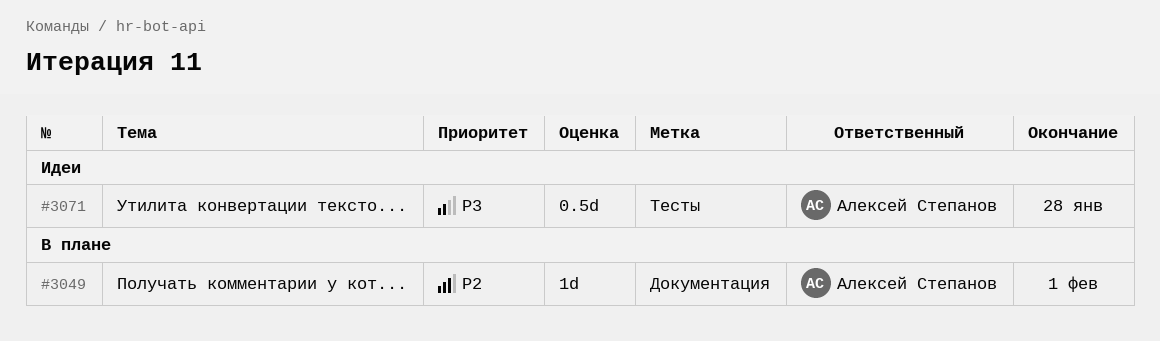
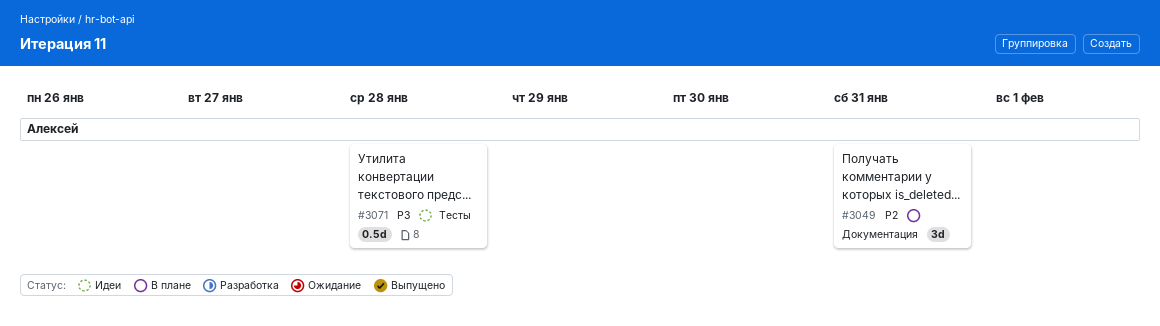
#3049, estimate: 1d -> 3d
#3049, due: Feb 1 -> Jan 31

